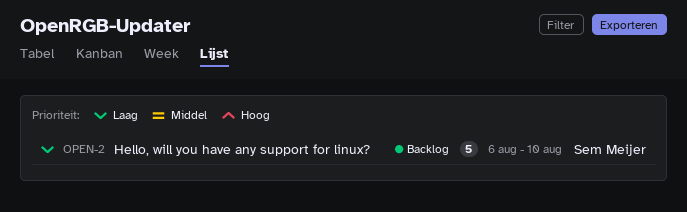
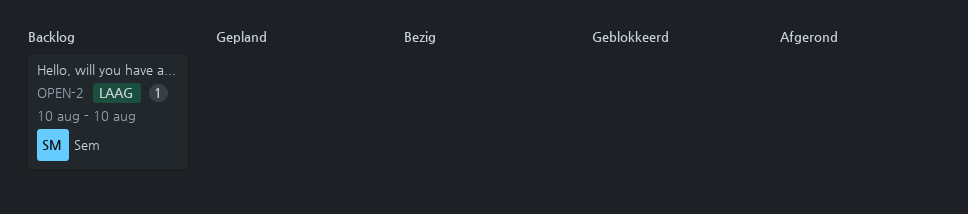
OPEN-2, estimate: 5 -> 1
OPEN-2, start: Aug 6 -> Aug 10

